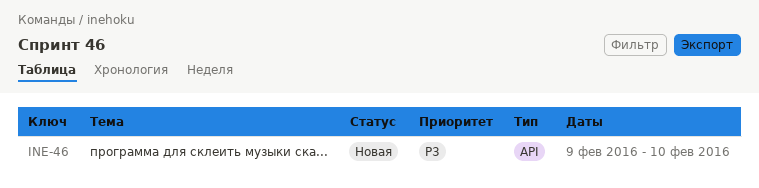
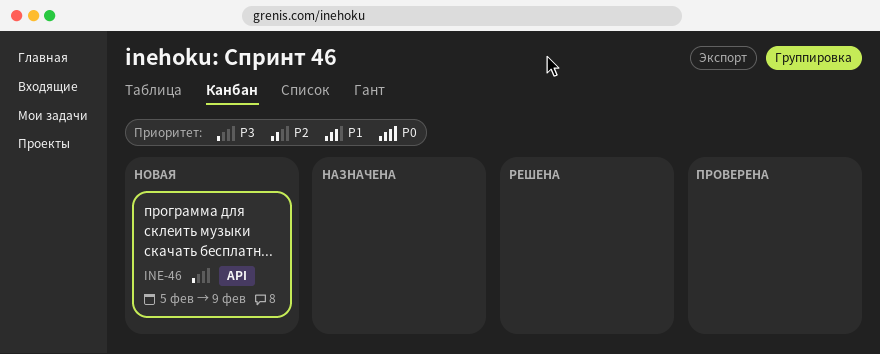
INE-46, start: Feb 9 -> Feb 5
INE-46, due: Feb 10 -> Feb 9

